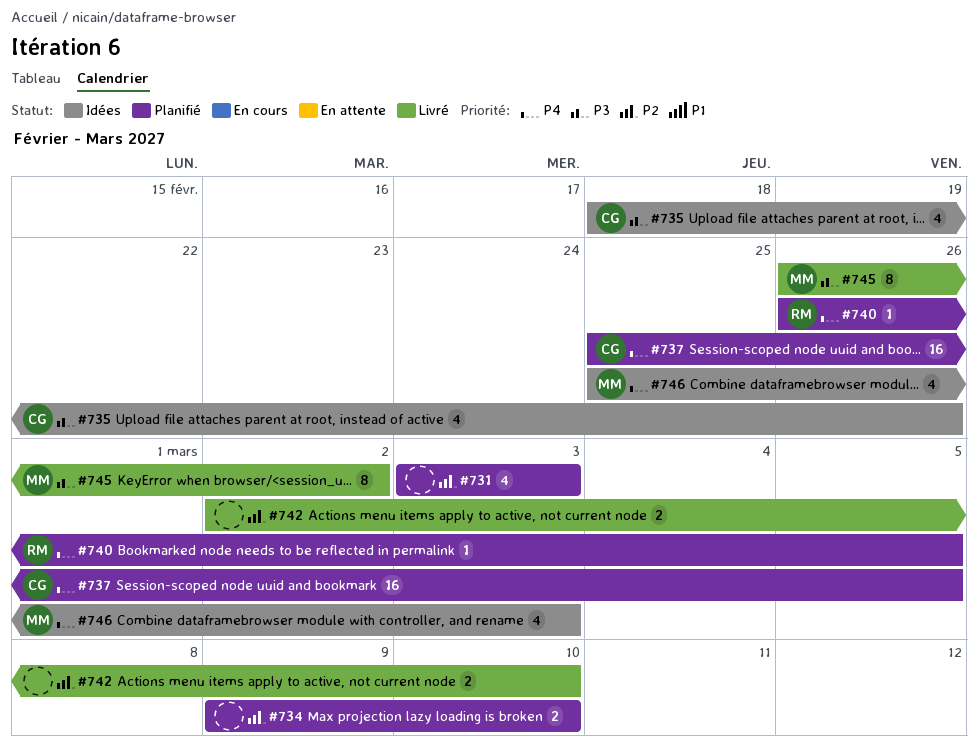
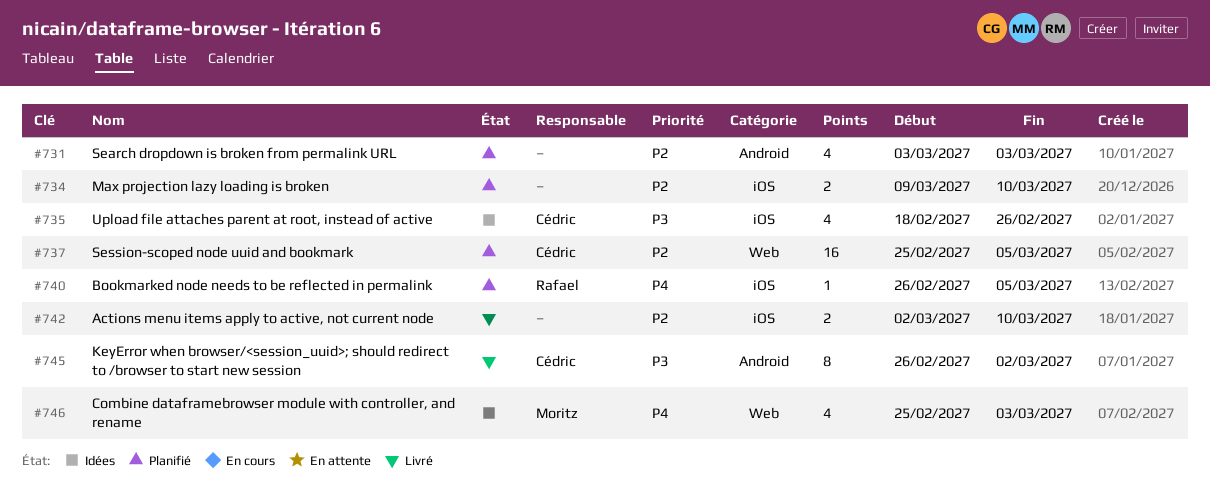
#737, priority: P4 -> P2
#745, owner: Moritz -> Cédric

